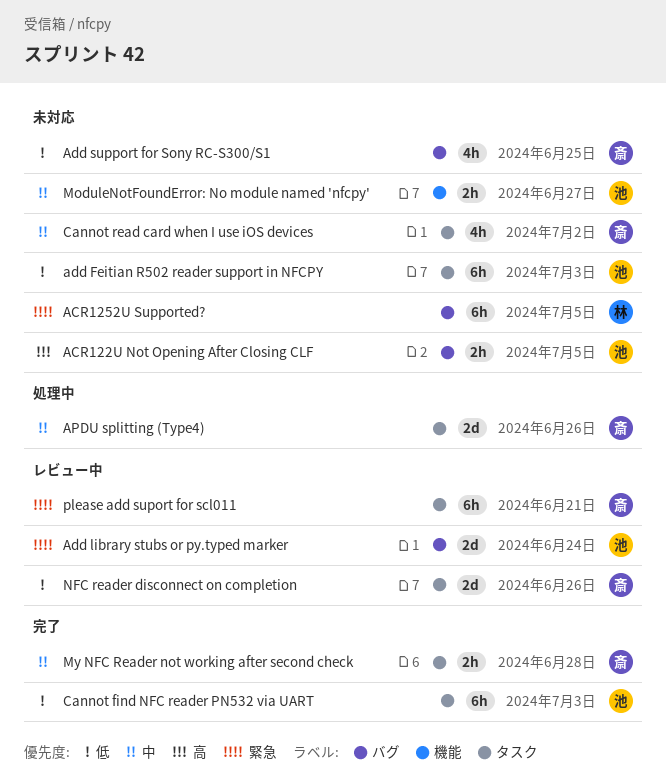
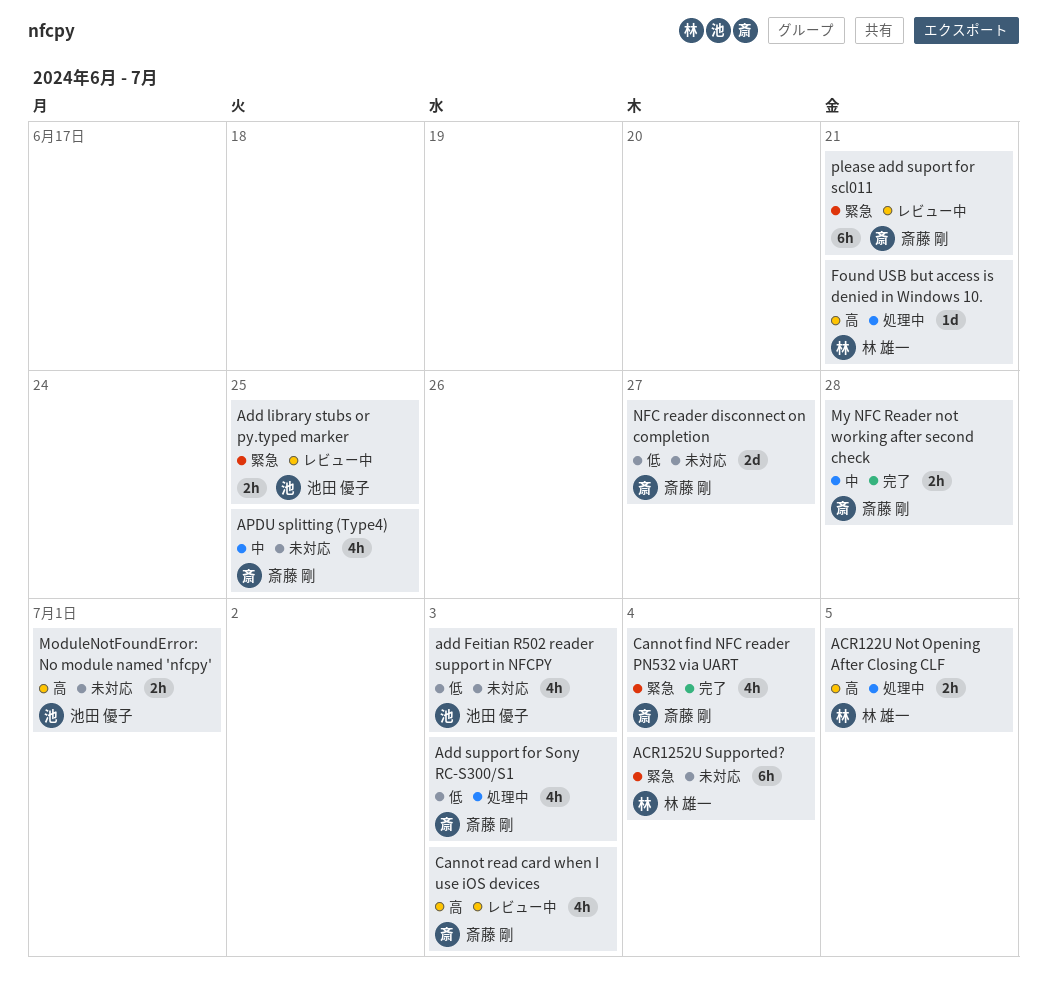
ACR122U Not Opening After Closing CLF, status: 未対応 -> 処理中
ACR122U Not Opening After Closing CLF, owner: 池田 優子 -> 林 雄一
ACR1252U Supported?, due: Jul 5 -> Jul 4
add Feitian R502 reader support in NFCPY, estimate: 6h -> 4h
Add library stubs or py.typed marker, estimate: 2d -> 2h
Add library stubs or py.typed marker, due: Jun 24 -> Jun 25
Add support for Sony RC-S300/S1, status: 未対応 -> 処理中
Add support for Sony RC-S300/S1, due: Jun 25 -> Jul 3
APDU splitting (Type4), status: 処理中 -> 未対応
APDU splitting (Type4), estimate: 2d -> 4h
APDU splitting (Type4), due: Jun 26 -> Jun 25
Cannot find NFC reader PN532 via UART, owner: 池田 優子 -> 斎藤 剛
Cannot find NFC reader PN532 via UART, priority: 低 -> 緊急
Cannot find NFC reader PN532 via UART, estimate: 6h -> 4h
Cannot find NFC reader PN532 via UART, due: Jul 3 -> Jul 4
Cannot read card when I use iOS devices, status: 未対応 -> レビュー中
Cannot read card when I use iOS devices, priority: 中 -> 高
Cannot read card when I use iOS devices, due: Jul 2 -> Jul 3
Found USB but access is denied in Windows 10.: none -> present
ModuleNotFoundError: No module named 'nfcpy', priority: 中 -> 高
ModuleNotFoundError: No module named 'nfcpy', due: Jun 27 -> Jul 1
NFC reader disconnect on completion, status: レビュー中 -> 未対応
NFC reader disconnect on completion, due: Jun 26 -> Jun 27

